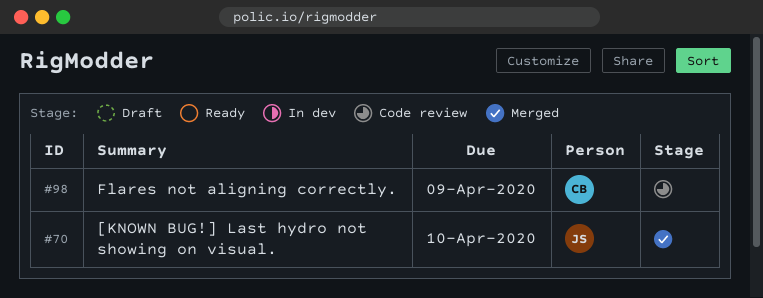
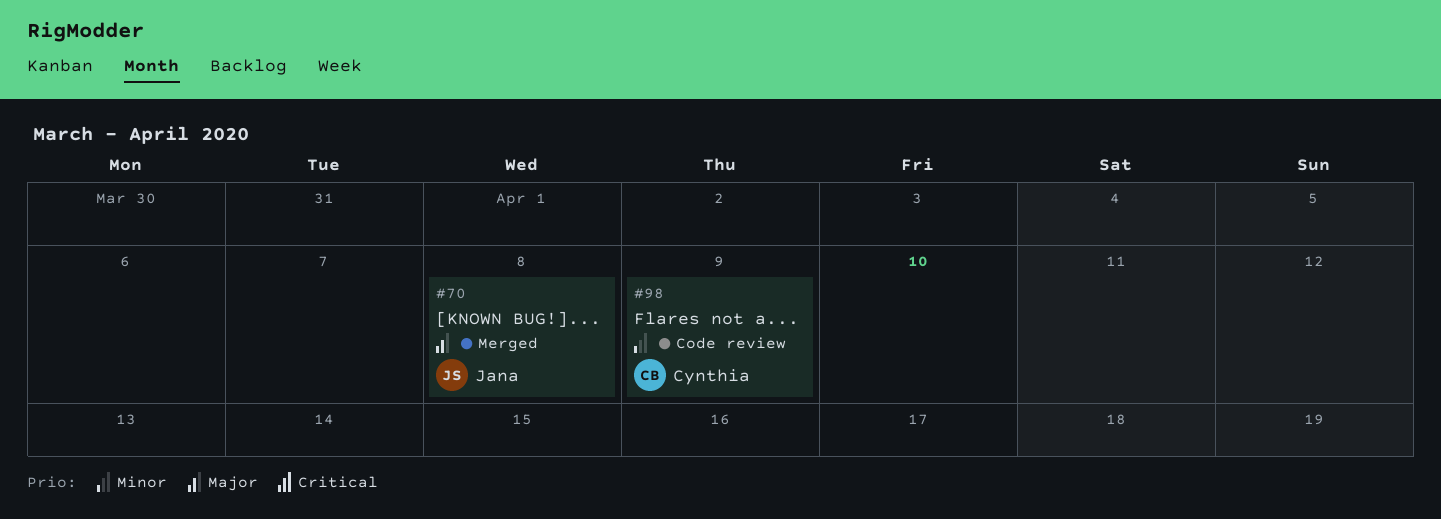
#70, due: Apr 10 -> Apr 8

